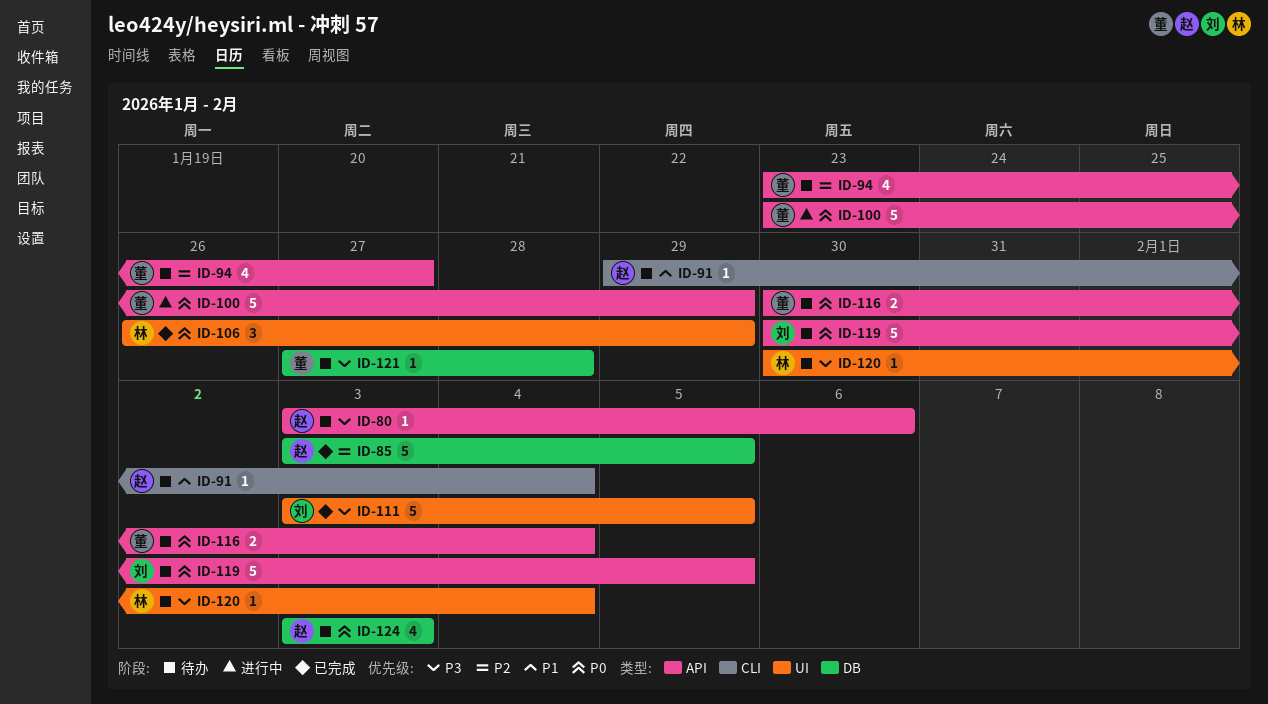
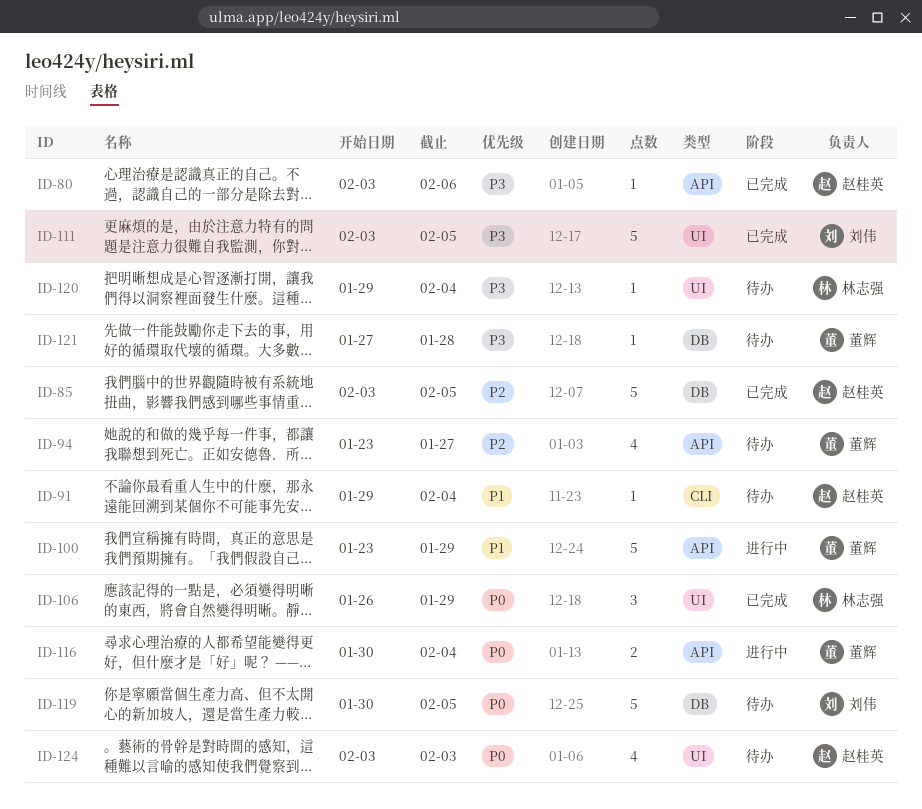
ID-80, status: 待办 -> 已完成
ID-100, priority: P0 -> P1
ID-116, status: 待办 -> 进行中
ID-119, label: API -> DB
ID-120, start: Jan 30 -> Jan 29
ID-124, label: DB -> UI

